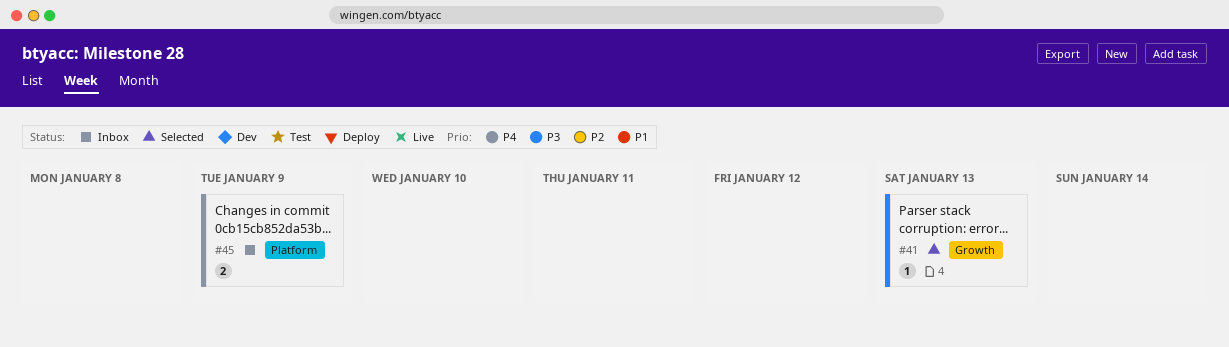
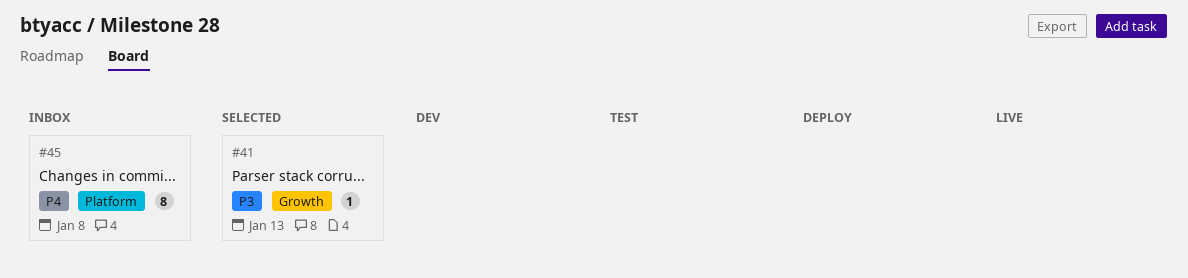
#45, estimate: 2 -> 8
#45, due: Jan 9 -> Jan 8

